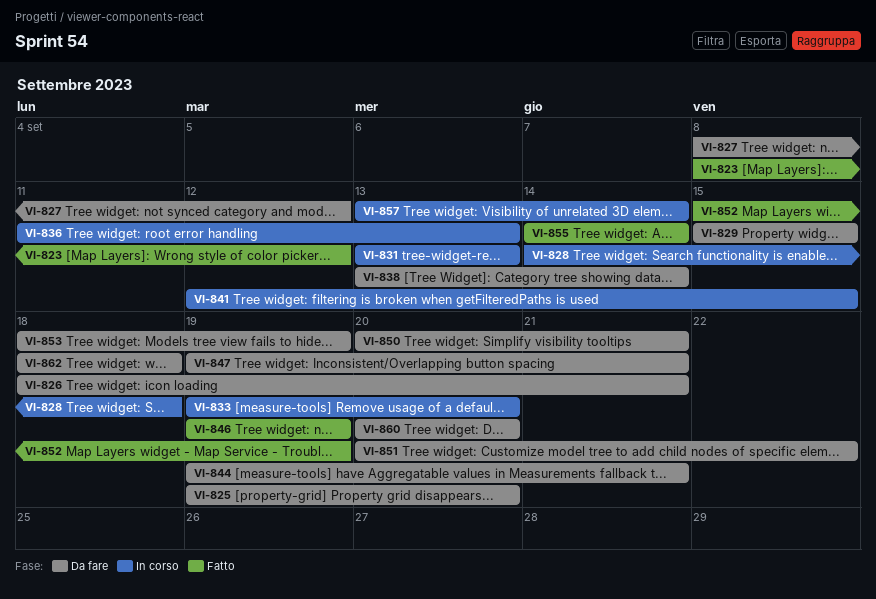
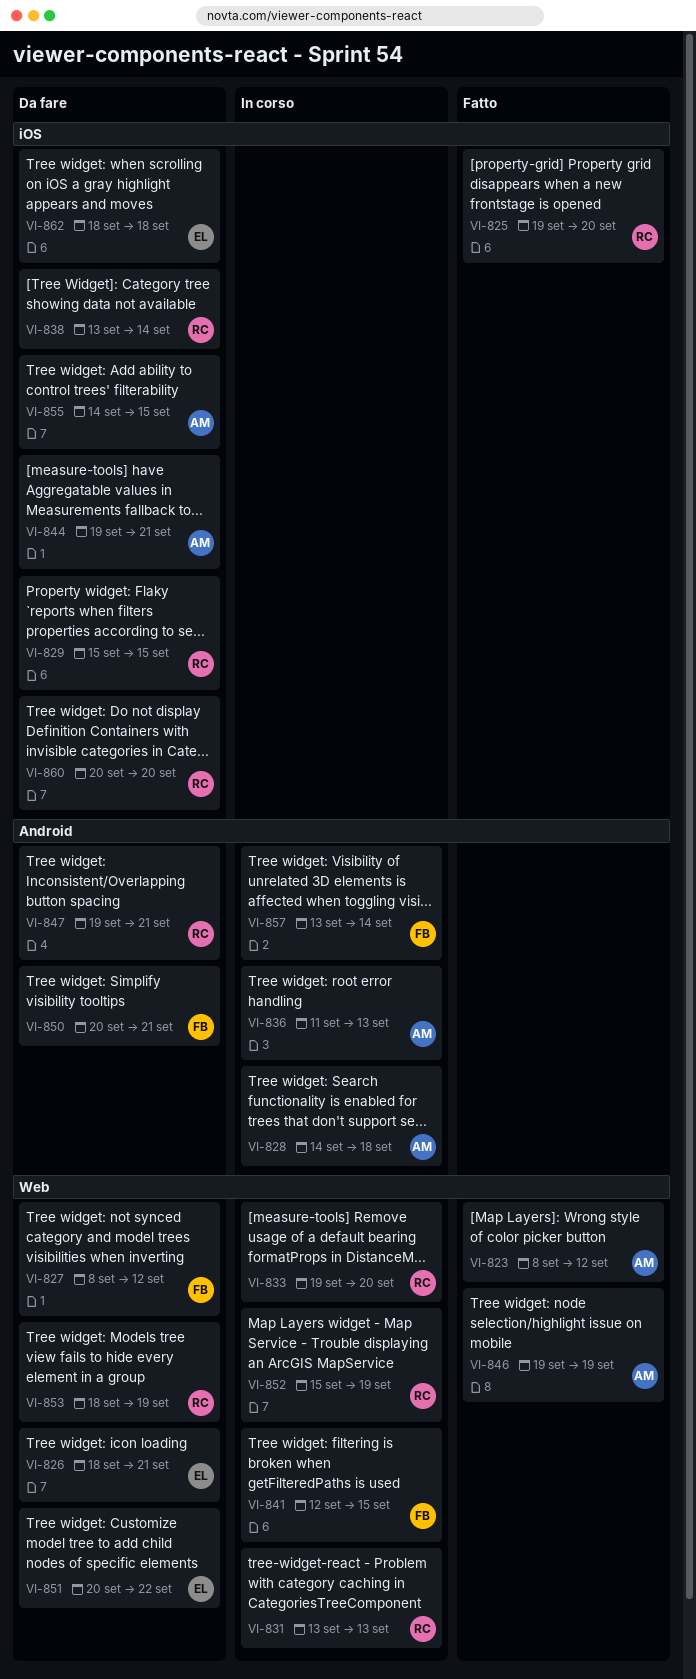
VI-825, status: Da fare -> Fatto
VI-852, status: Fatto -> In corso
VI-855, status: Fatto -> Da fare
VI-855, due: Sep 14 -> Sep 15

